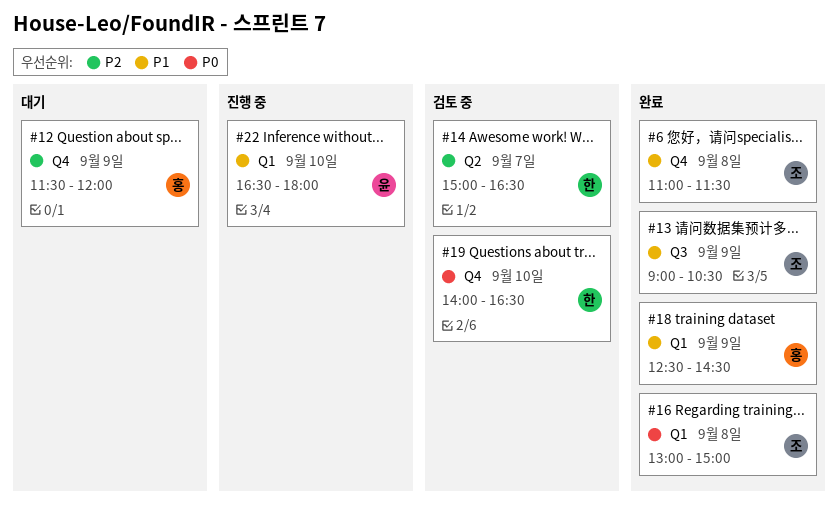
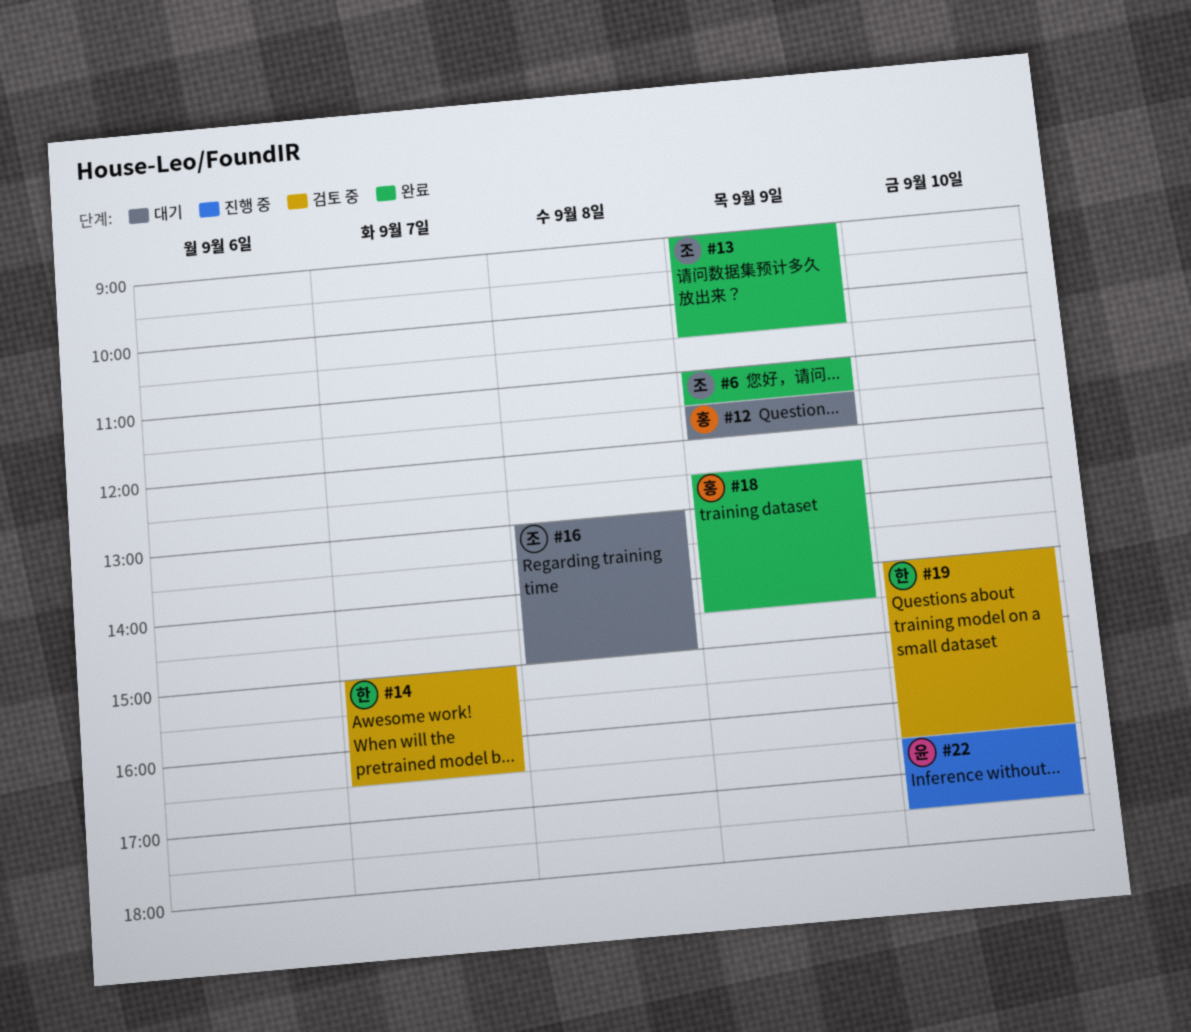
#6, day: Sep 8 -> Sep 9
#16, status: 완료 -> 대기
#22, ends: 18:00 -> 17:30

